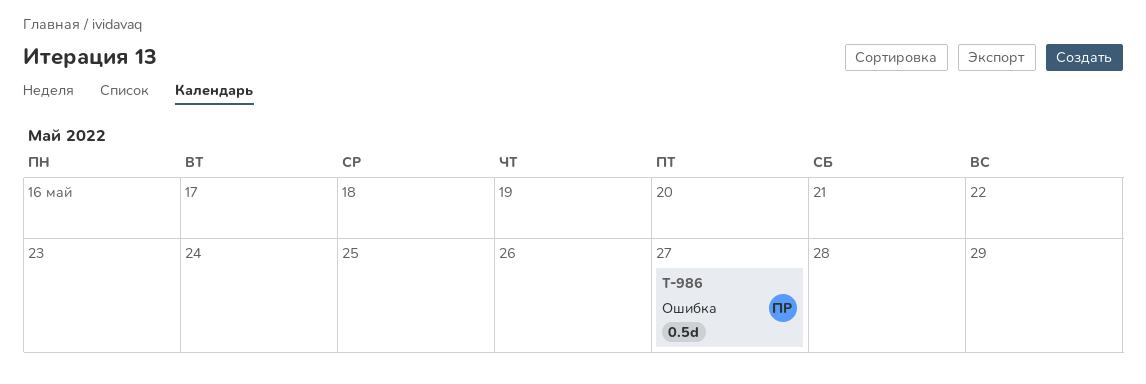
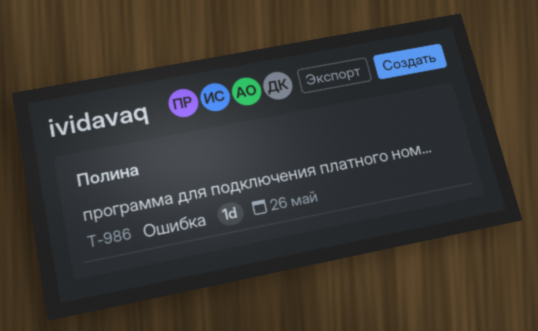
T-986, estimate: 0.5d -> 1d
T-986, due: May 27 -> May 26

